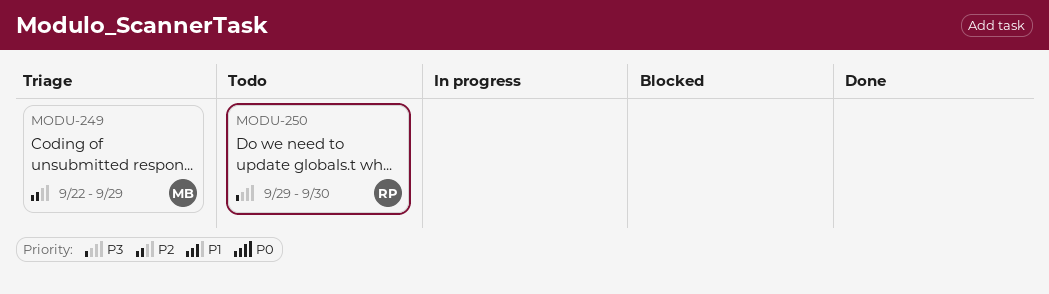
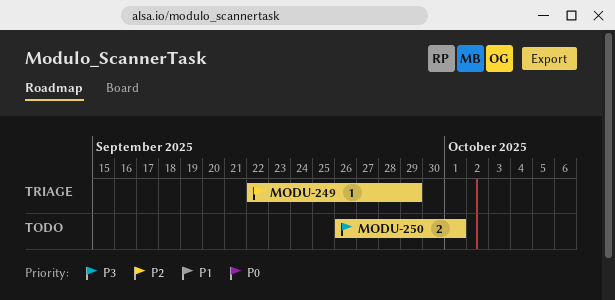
MODU-250, start: Sep 29 -> Sep 26
MODU-250, due: Sep 30 -> Oct 1

